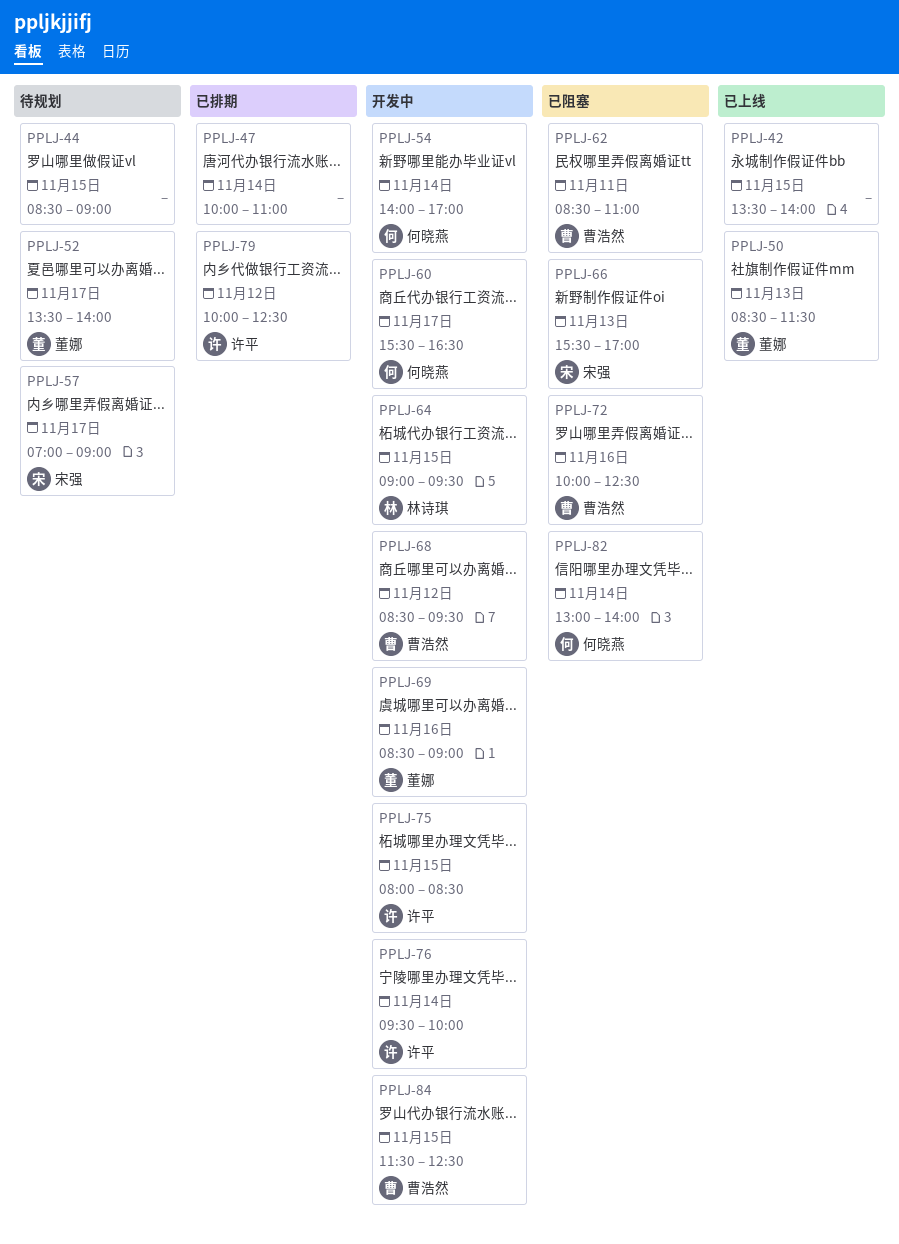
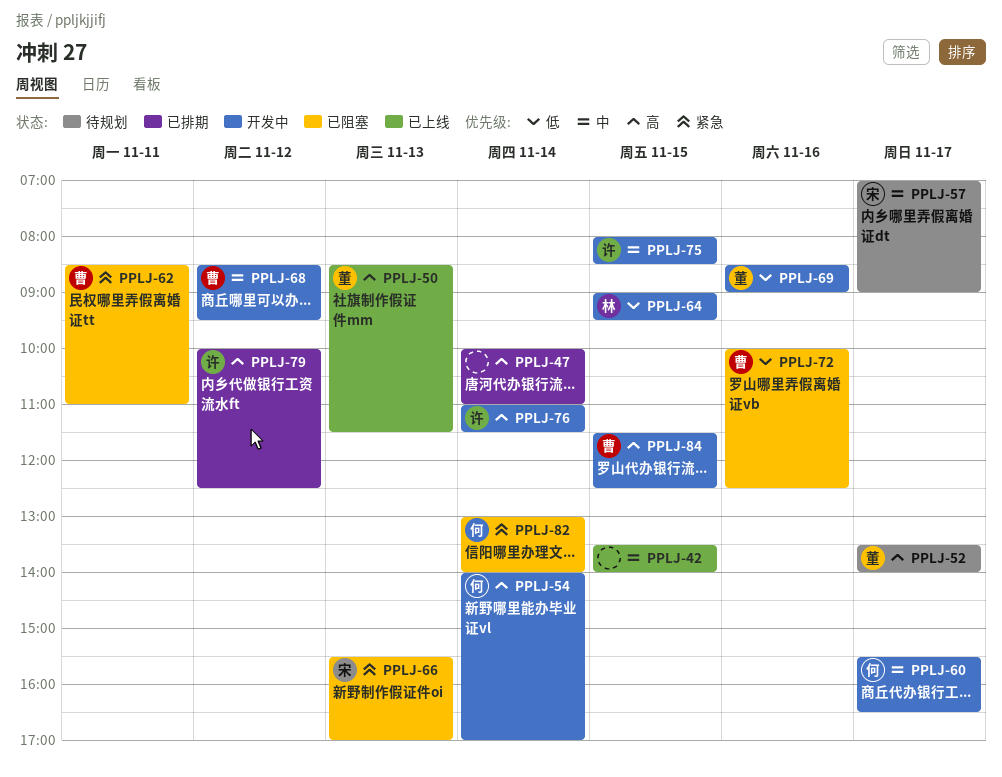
PPLJ-44: present -> none
PPLJ-76, begins: 09:30 -> 11:00
PPLJ-76, ends: 10:00 -> 11:30

